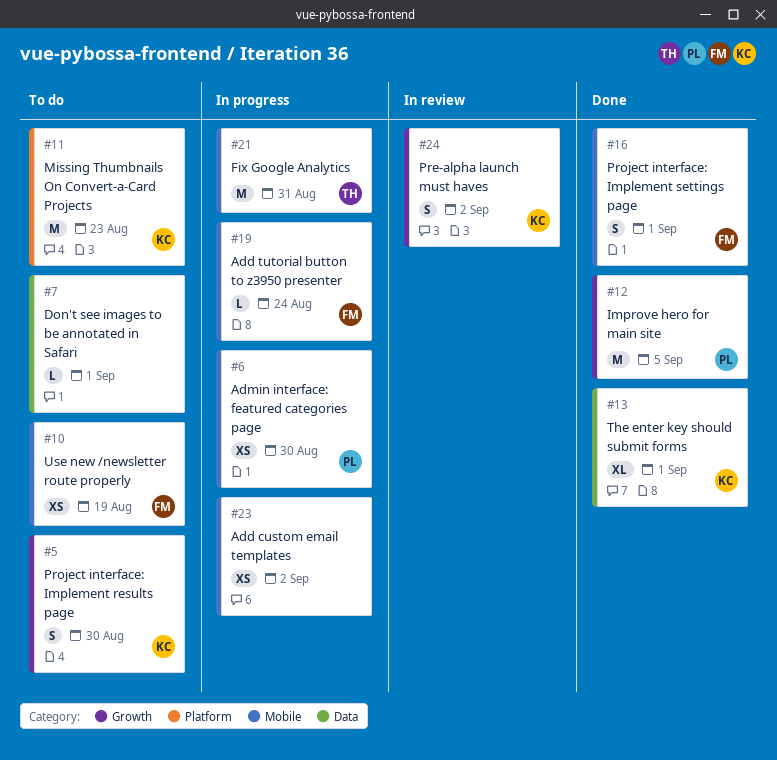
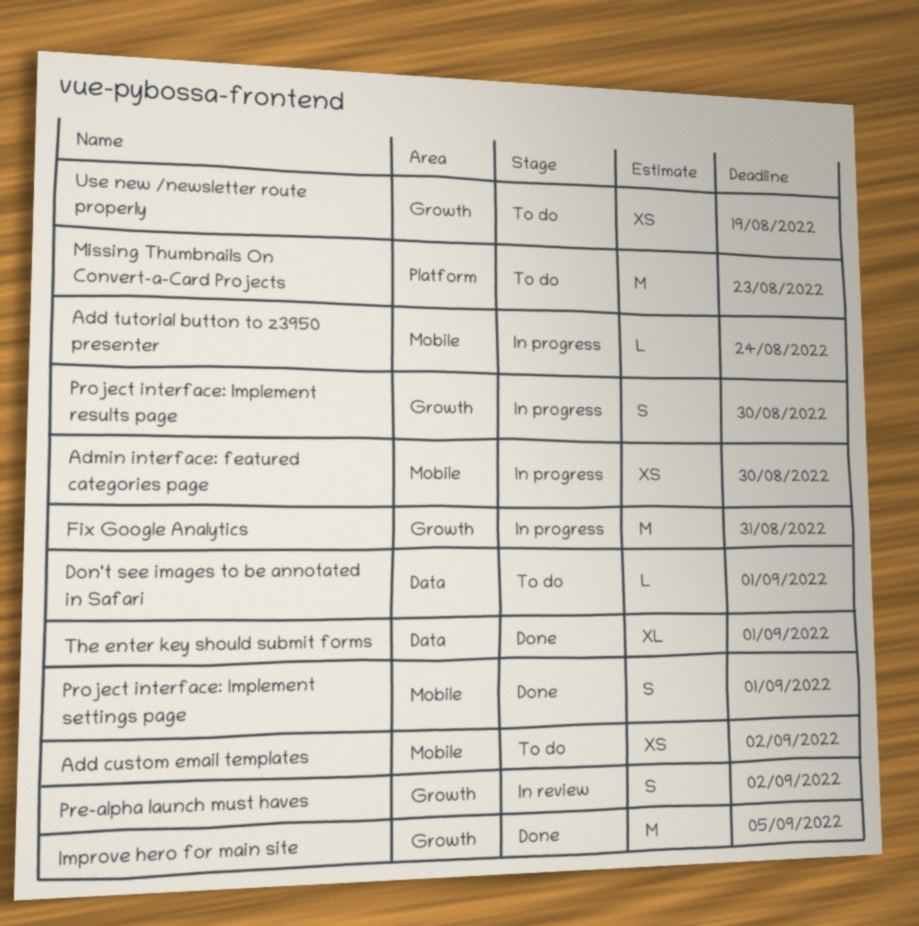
Add custom email templates, status: In progress -> To do
Fix Google Analytics, label: Mobile -> Growth
Project interface: Implement results page, status: To do -> In progress
Use new /newsletter route properly, label: Mobile -> Growth

